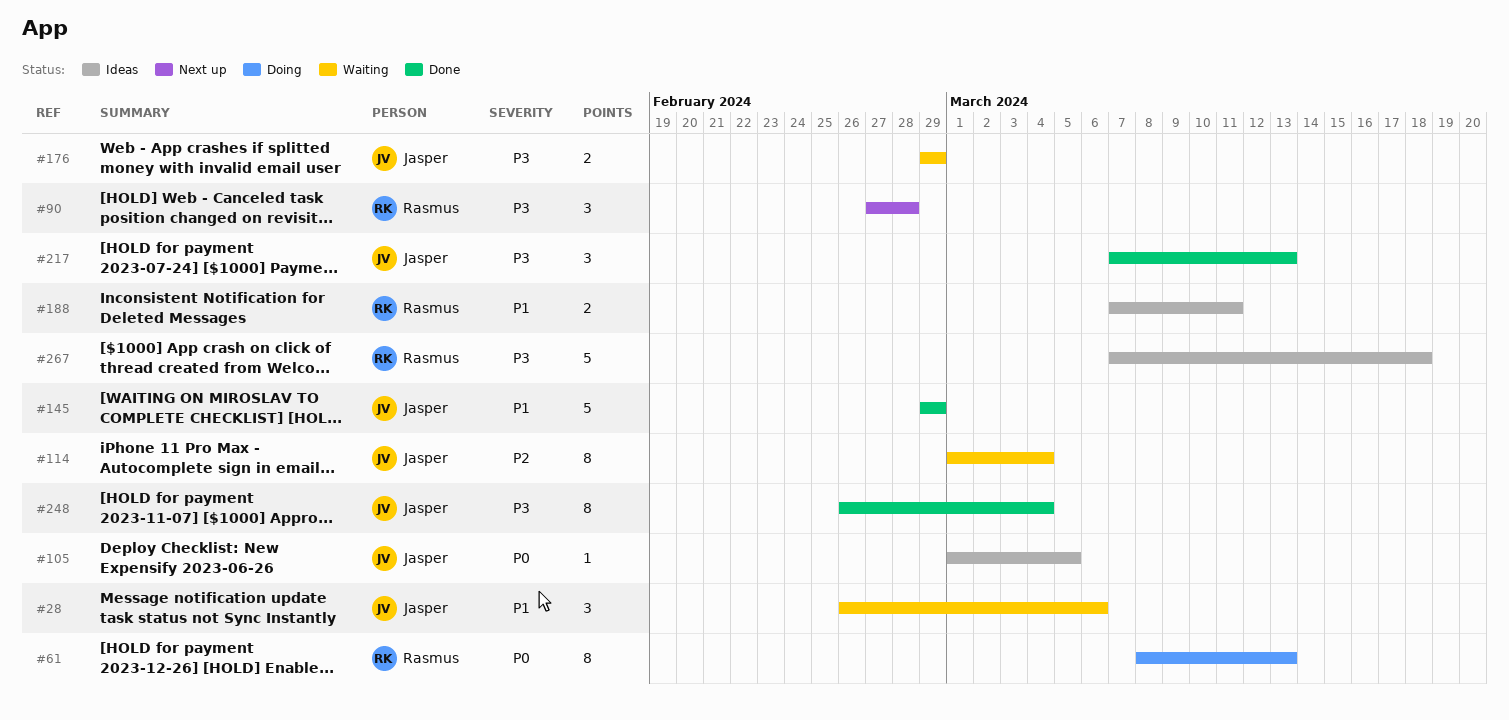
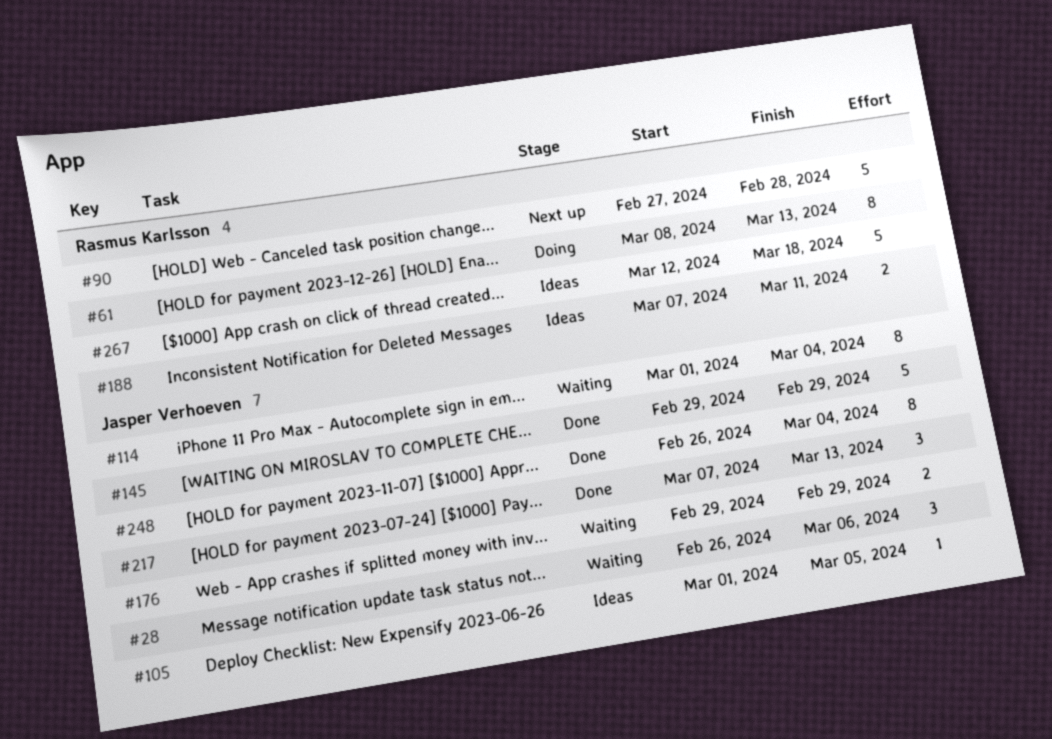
#90, estimate: 3 -> 5
#267, start: Mar 7 -> Mar 12

